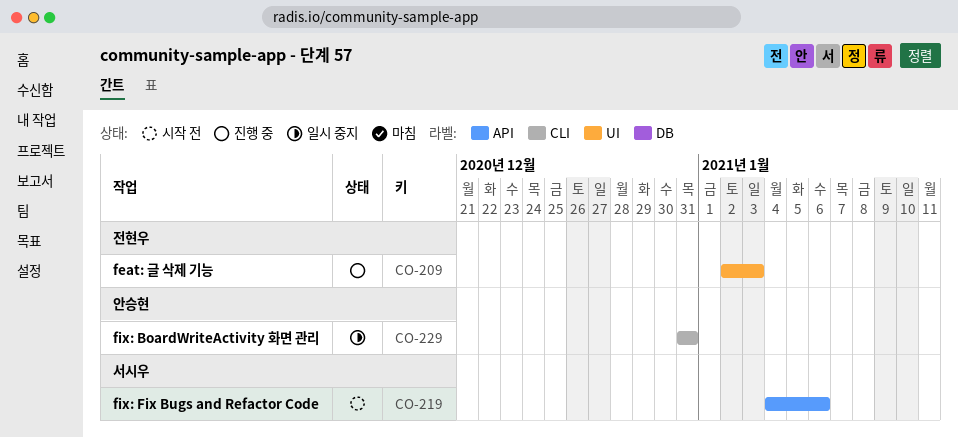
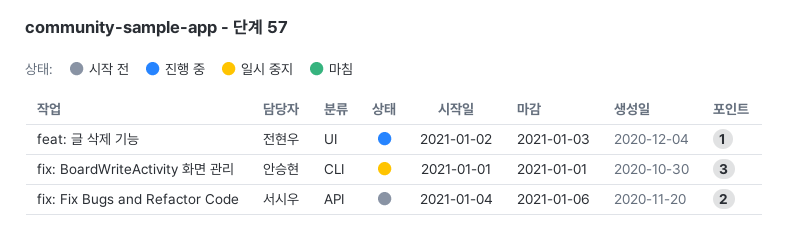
fix: BoardWriteActivity 화면 관리, start: Dec 31 -> Jan 1
fix: BoardWriteActivity 화면 관리, due: Dec 31 -> Jan 1

